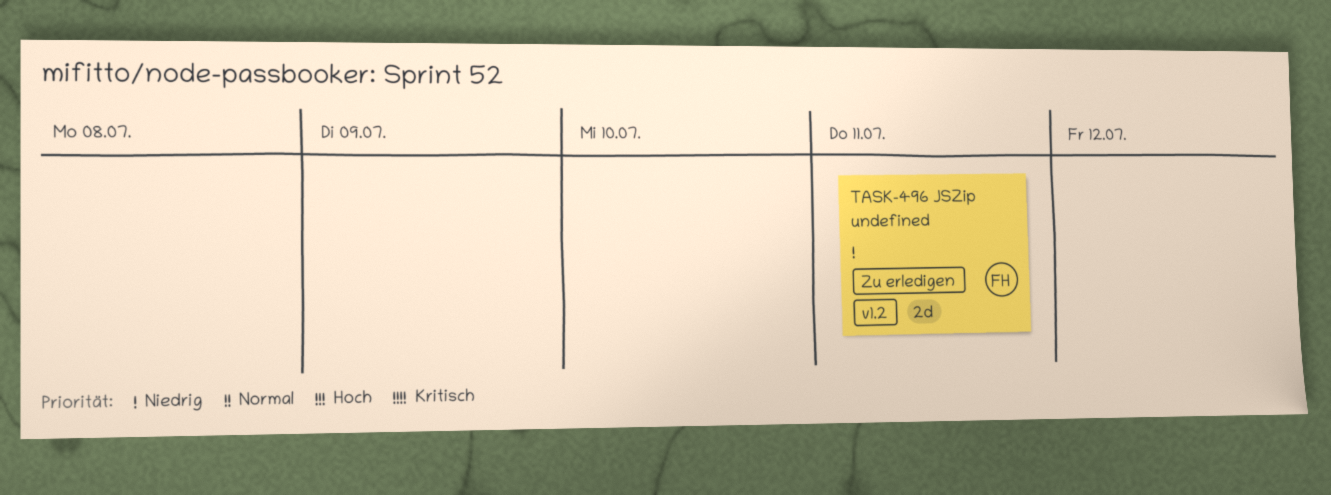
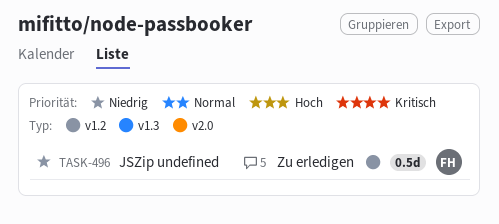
TASK-496, estimate: 2d -> 0.5d

